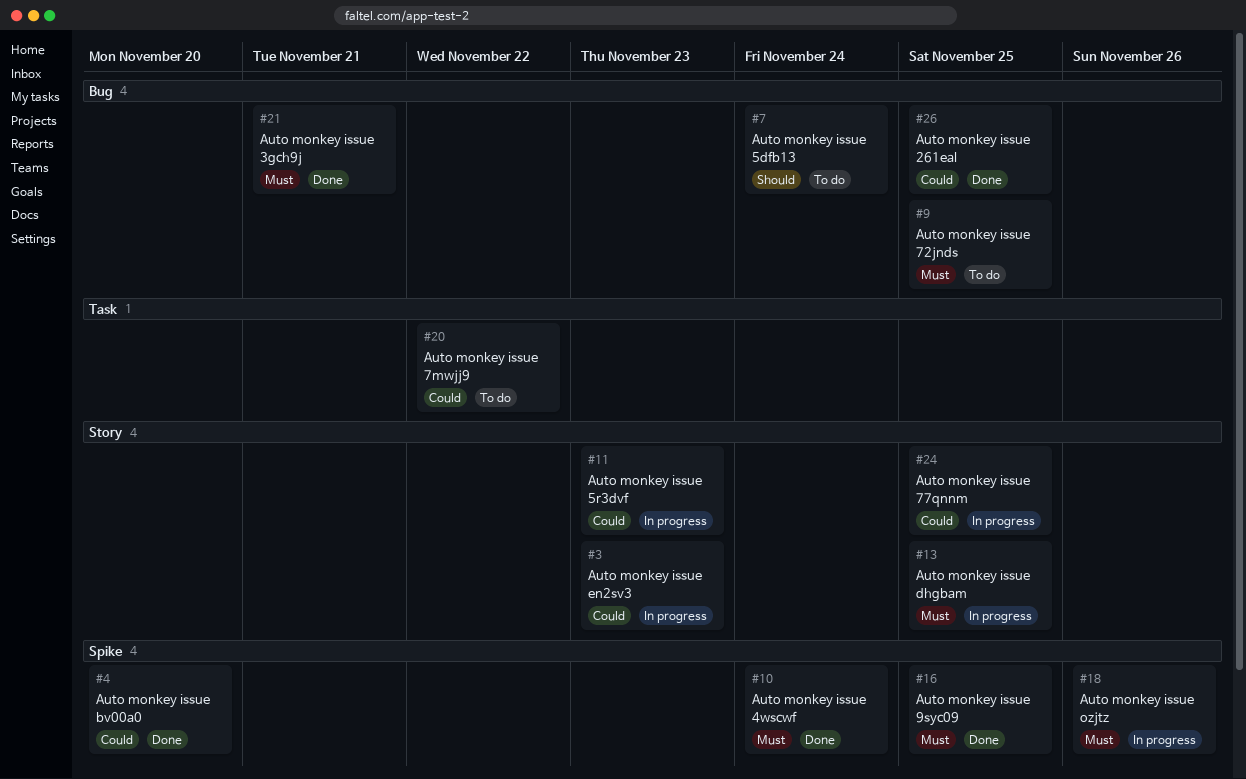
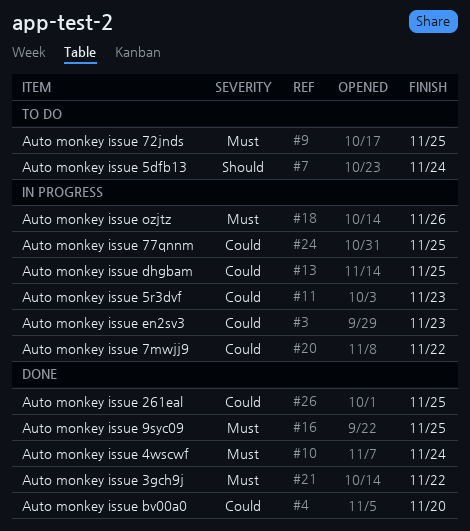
#13, priority: Must -> Could
#20, status: To do -> In progress
#21, due: Nov 21 -> Nov 22

